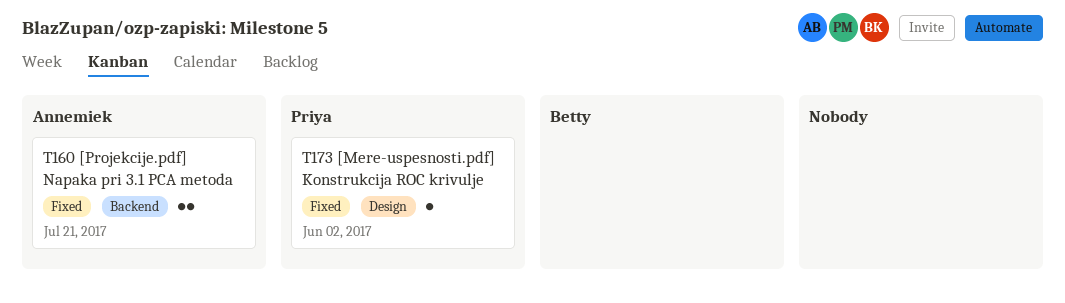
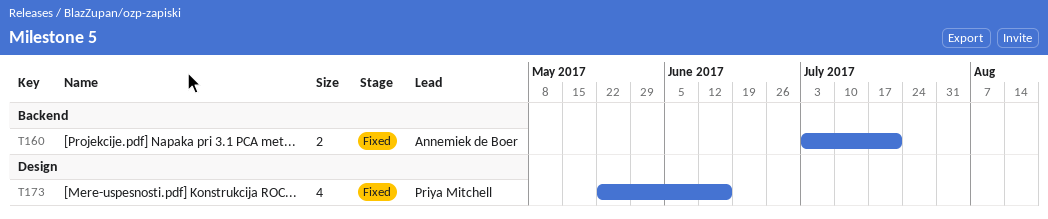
T173, estimate: 1 -> 4
T173, due: Jun 2 -> Jun 16

